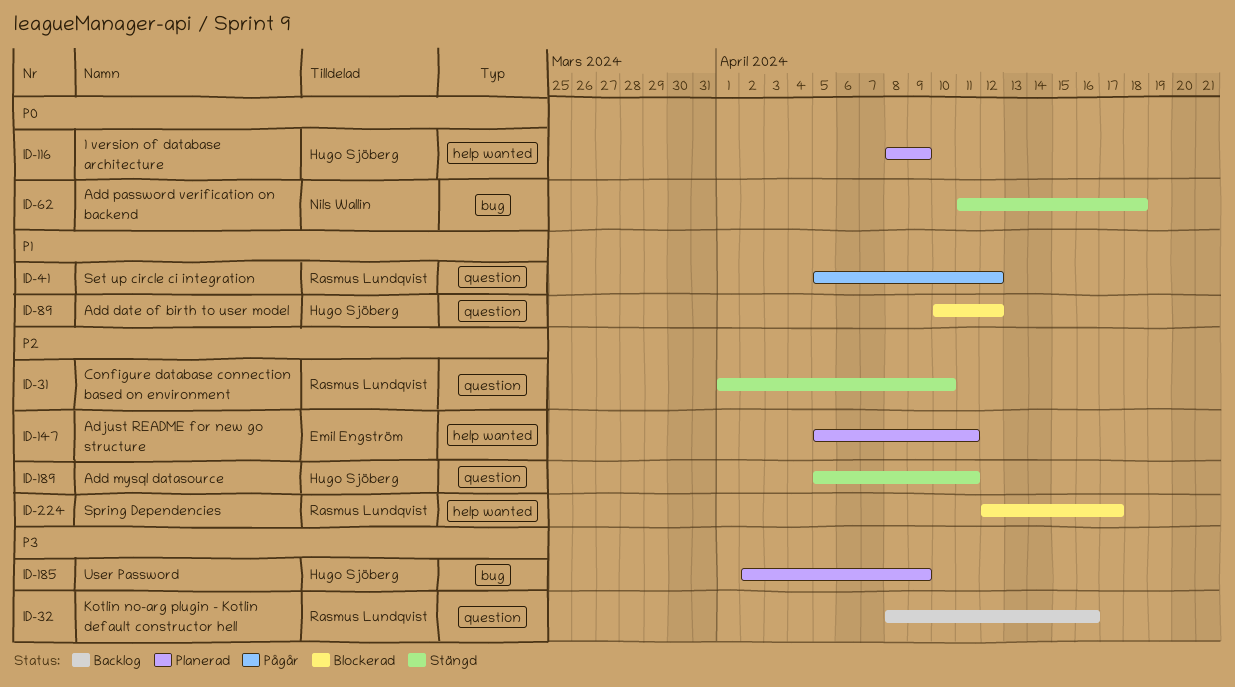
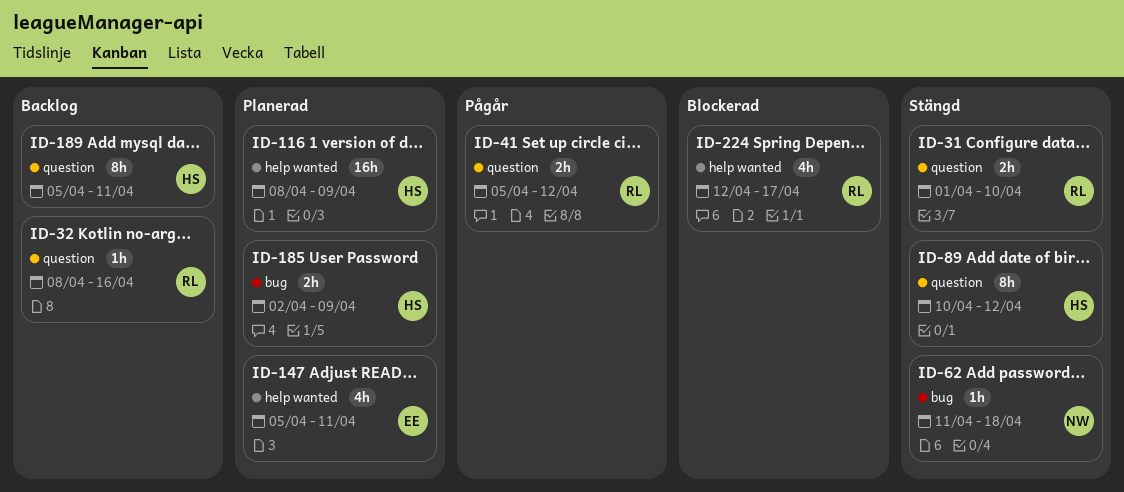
ID-89, status: Blockerad -> Stängd
ID-189, status: Stängd -> Backlog

